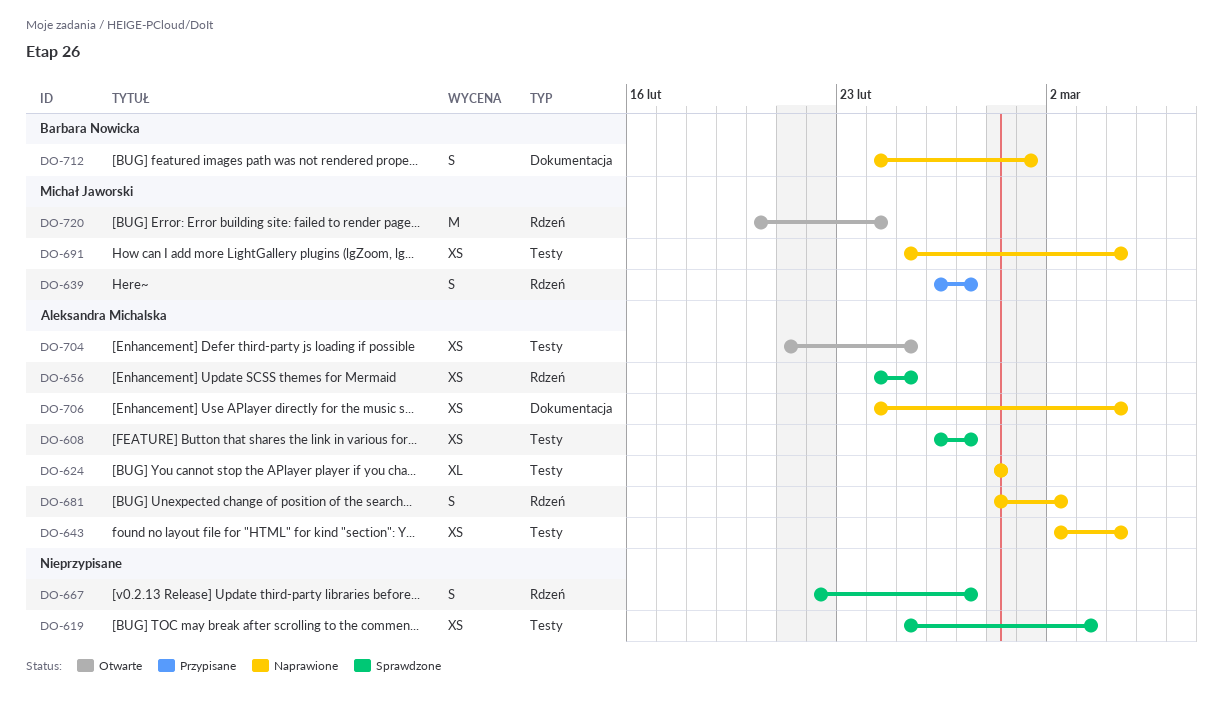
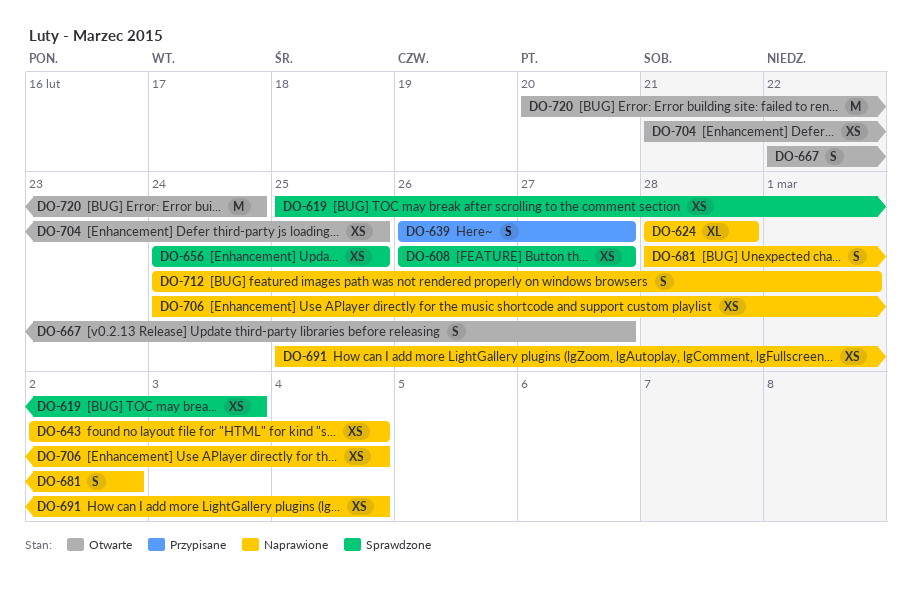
DO-667, status: Sprawdzone -> Otwarte

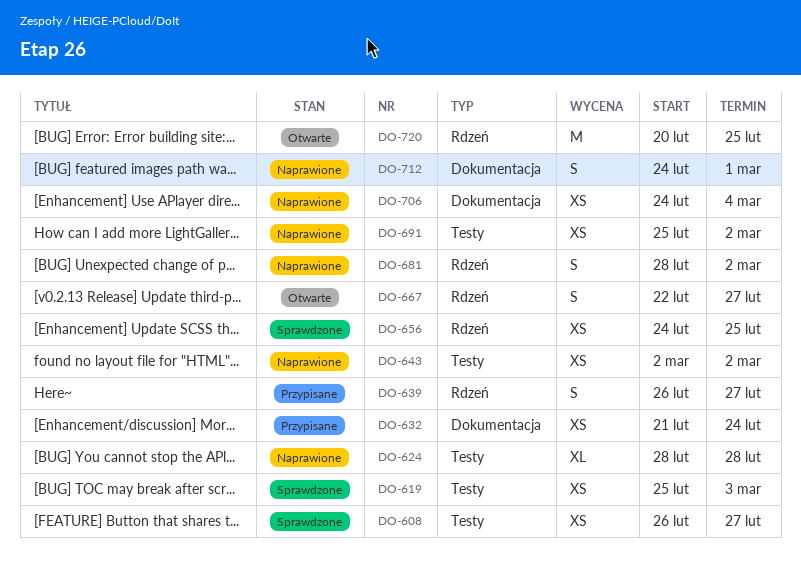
DO-632: none -> present
DO-643, due: Mar 4 -> Mar 2
DO-691, due: Mar 4 -> Mar 2
DO-704: present -> none
DO-720, due: Feb 24 -> Feb 25

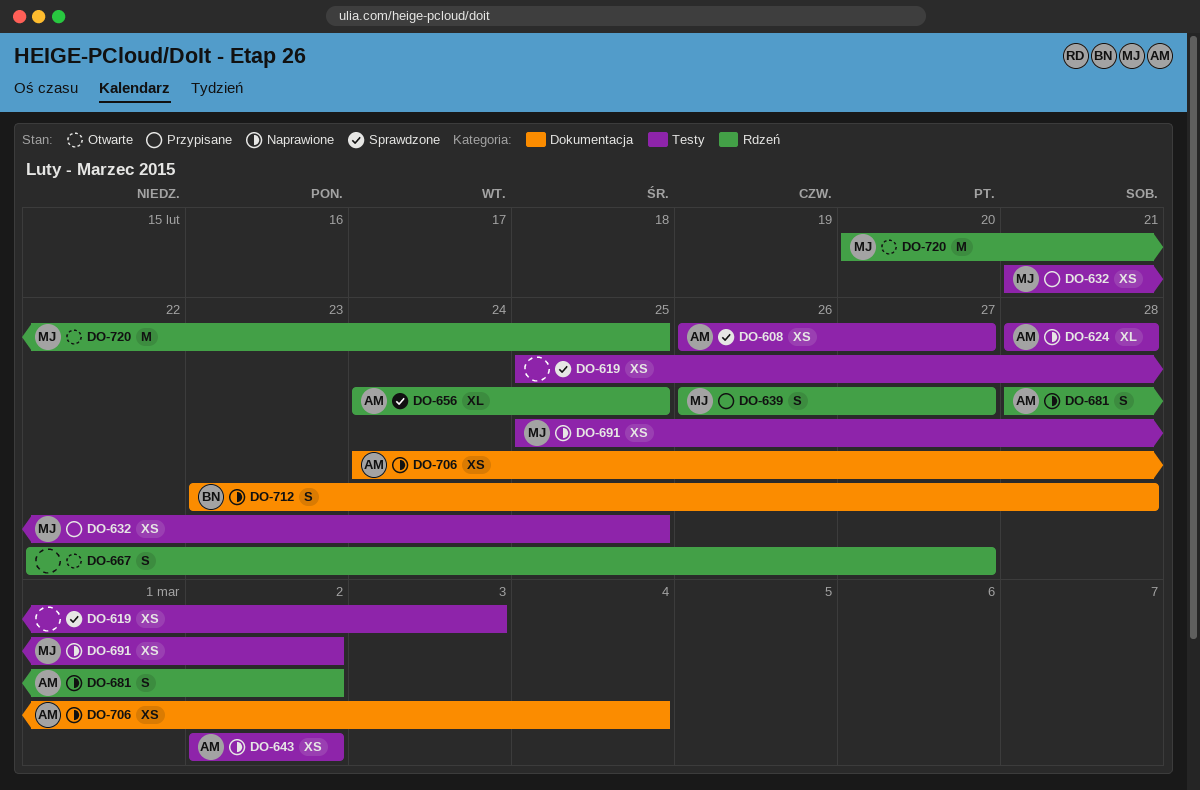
DO-632, label: Dokumentacja -> Testy
DO-632, due: Feb 24 -> Feb 25
DO-656, estimate: XS -> XL
DO-712, start: Feb 24 -> Feb 23
DO-712, due: Mar 1 -> Feb 28

